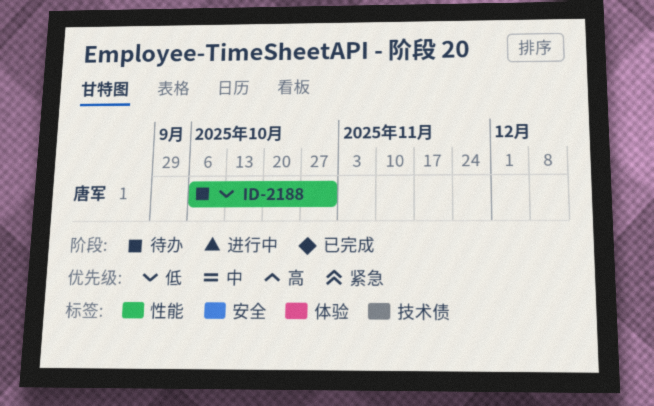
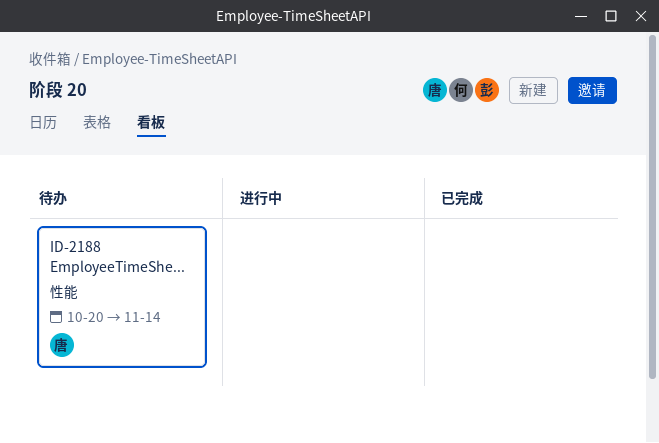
ID-2188, start: Oct 6 -> Oct 20
ID-2188, due: Oct 31 -> Nov 14

